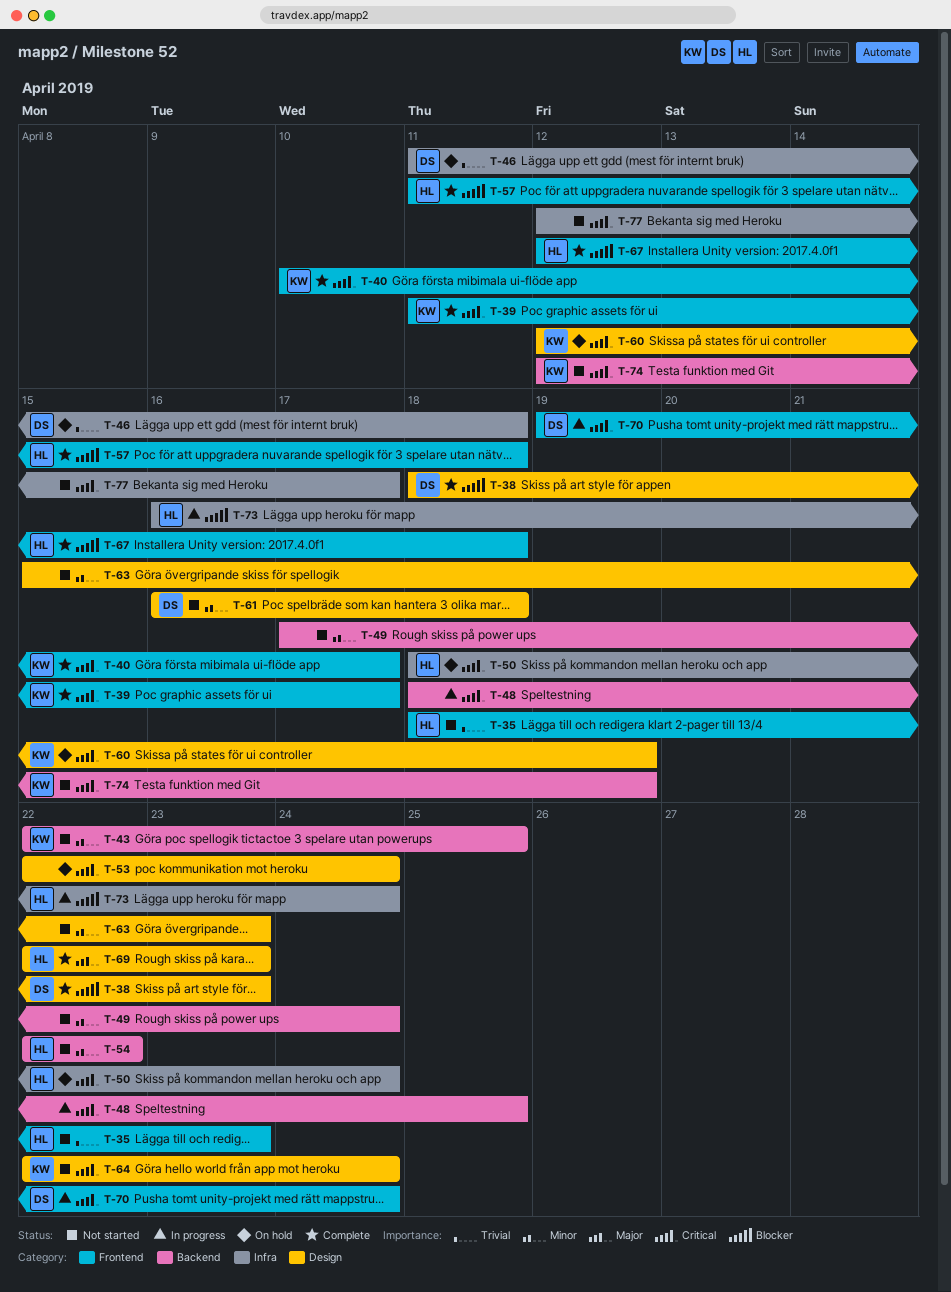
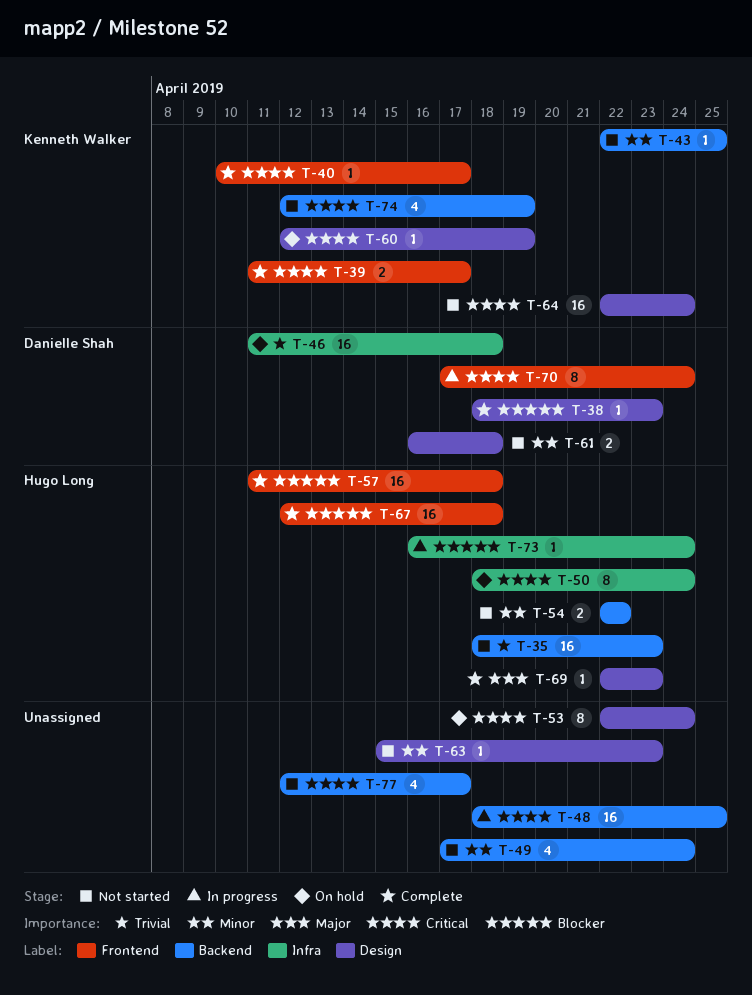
T-35, label: Frontend -> Backend
T-70, start: Apr 19 -> Apr 17
T-77, label: Infra -> Backend

